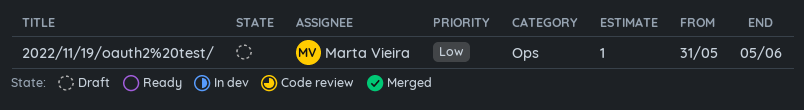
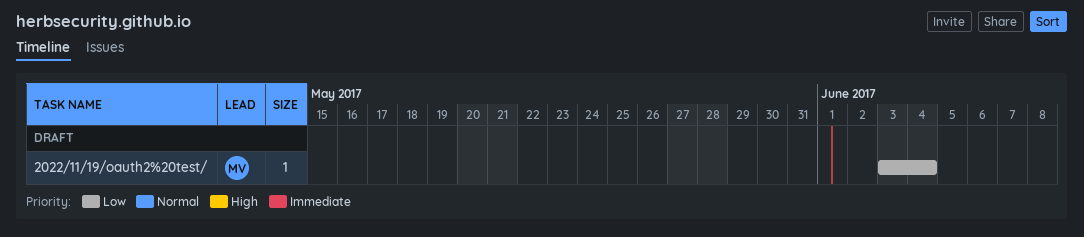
2022/11/19/oauth2%20test/, start: May 31 -> Jun 3
2022/11/19/oauth2%20test/, due: Jun 5 -> Jun 4

